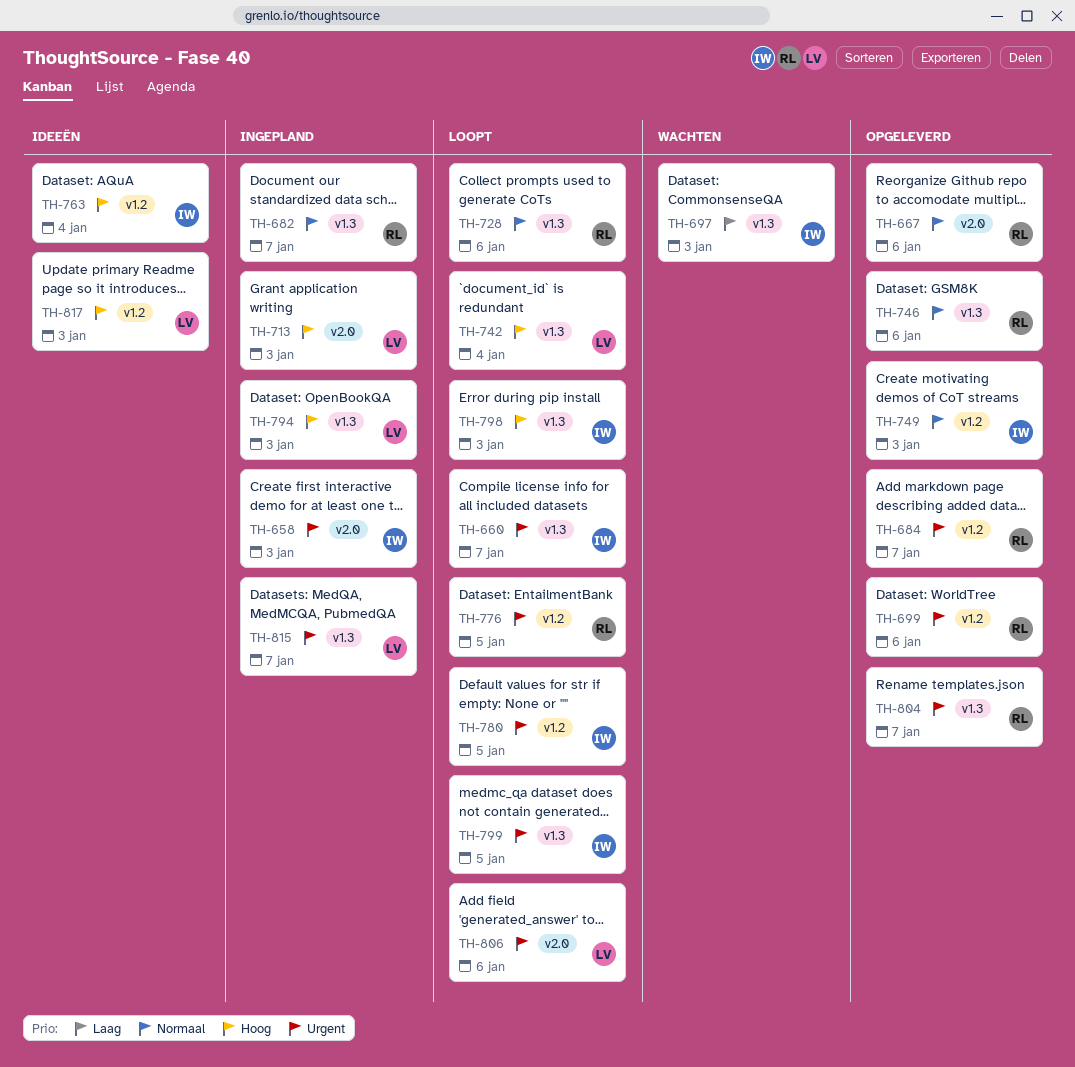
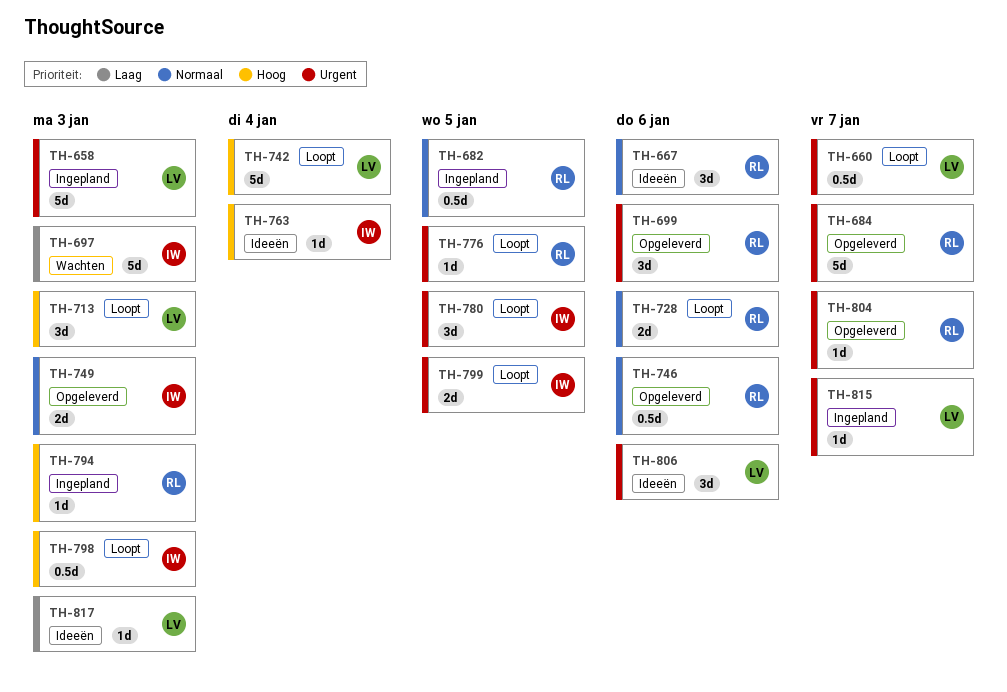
TH-658, owner: IW -> LV
TH-660, owner: IW -> LV
TH-667, status: Opgeleverd -> Ideeën
TH-682, due: Jan 7 -> Jan 5
TH-713, status: Ingepland -> Loopt
TH-794, owner: LV -> RL
TH-806, status: Loopt -> Ideeën
TH-817, priority: Hoog -> Laag

